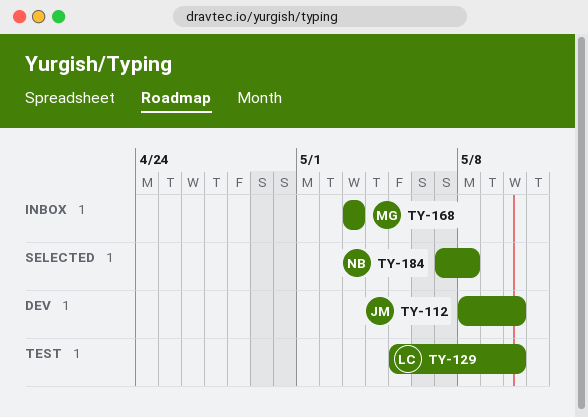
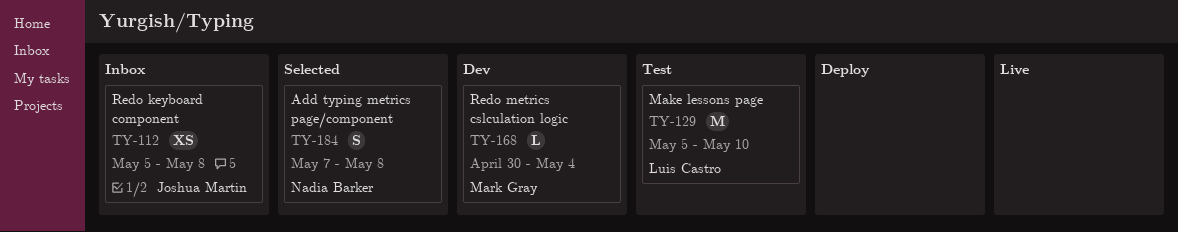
TY-112, status: Dev -> Inbox
TY-112, start: May 8 -> May 5
TY-112, due: May 10 -> May 8
TY-168, status: Inbox -> Dev
TY-168, start: May 3 -> Apr 30
TY-168, due: May 3 -> May 4

